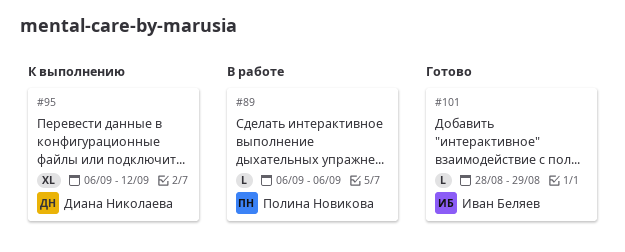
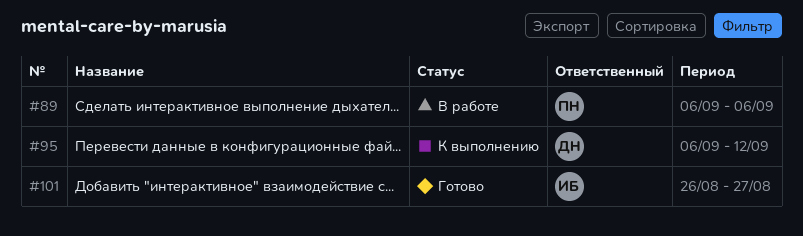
#101, start: Aug 28 -> Aug 26
#101, due: Aug 29 -> Aug 27

